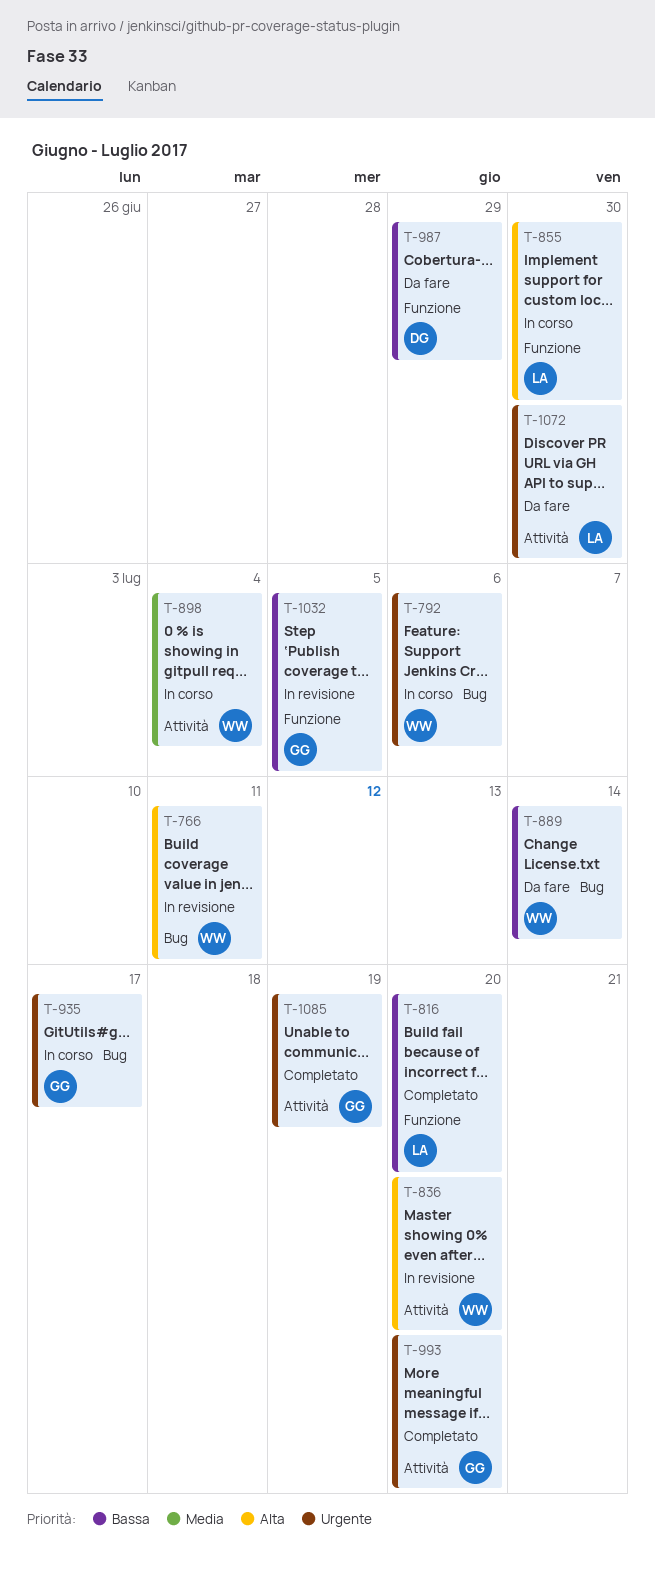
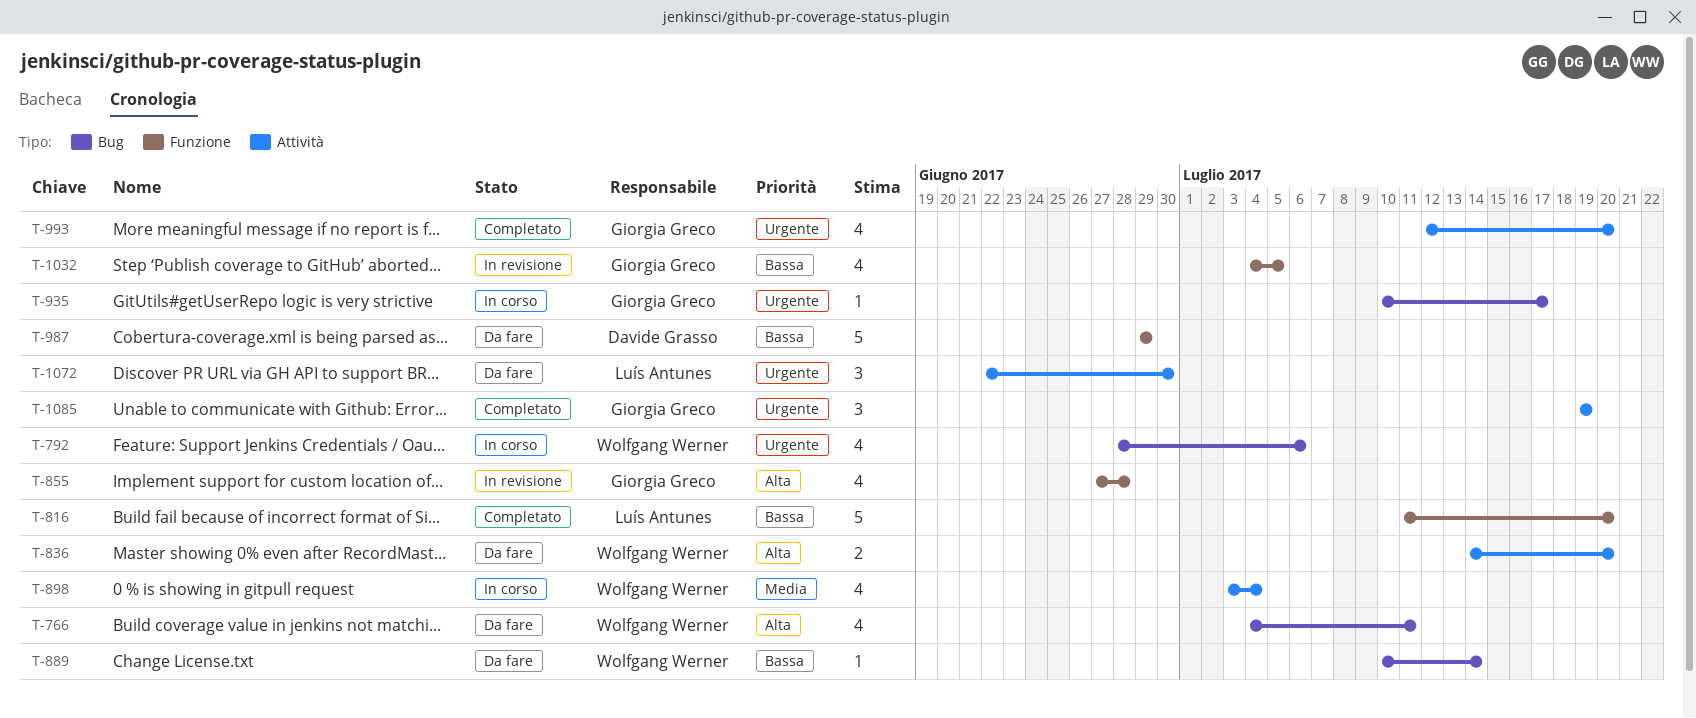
T-766, status: In revisione -> Da fare
T-836, status: In revisione -> Da fare
T-855, status: In corso -> In revisione
T-855, owner: Luís Antunes -> Giorgia Greco
T-855, due: Jun 30 -> Jun 28

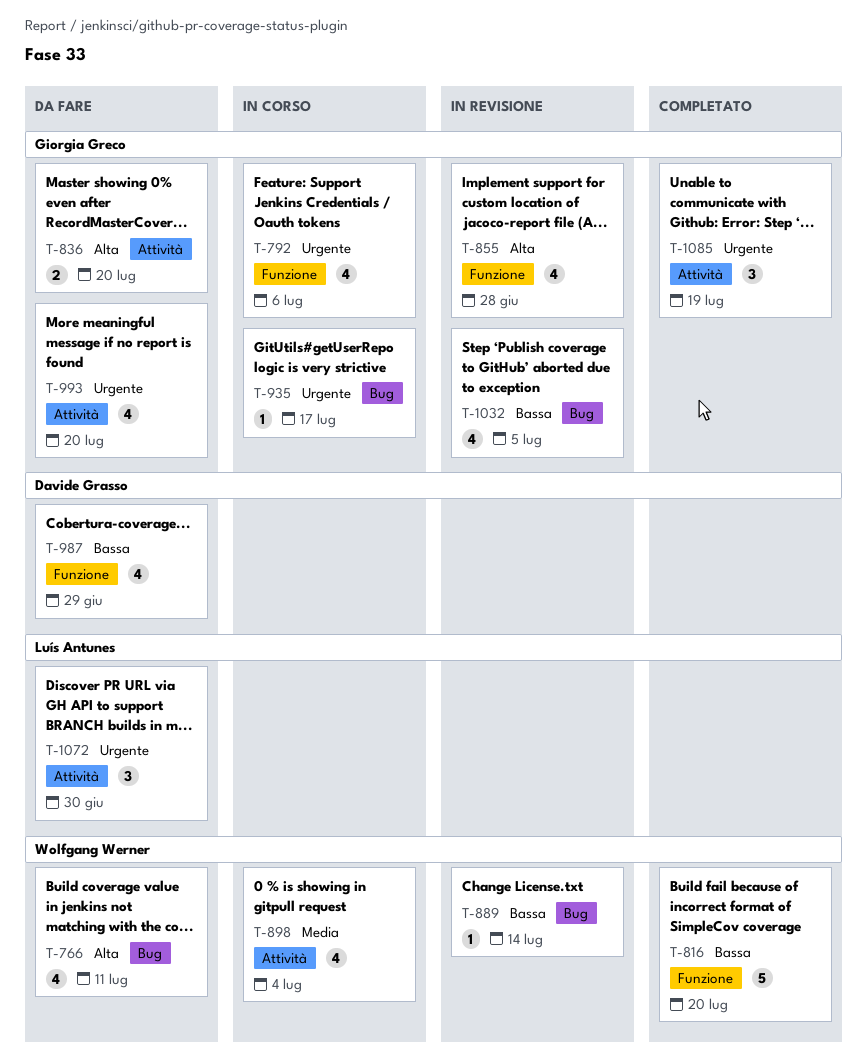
T-792, owner: Wolfgang Werner -> Giorgia Greco
T-792, label: Bug -> Funzione
T-816, owner: Luís Antunes -> Wolfgang Werner
T-836, owner: Wolfgang Werner -> Giorgia Greco
T-889, status: Da fare -> In revisione
T-987, estimate: 5 -> 4
T-993, status: Completato -> Da fare
T-1032, label: Funzione -> Bug

